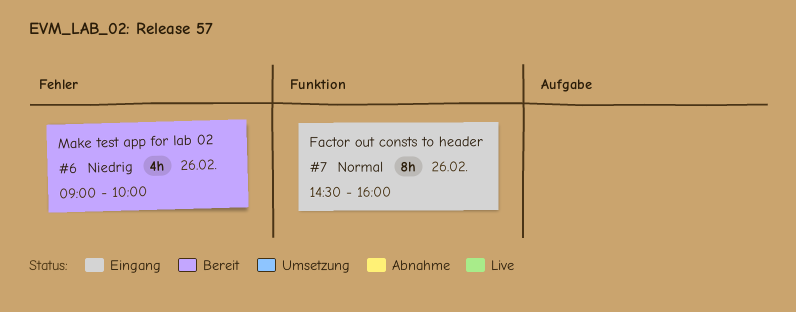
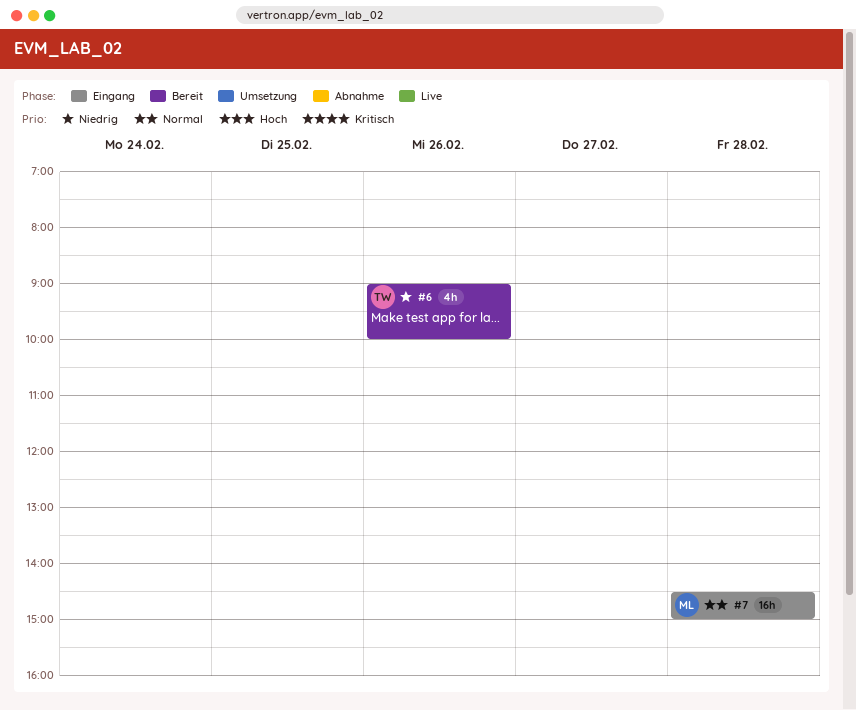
#7, estimate: 8h -> 16h
#7, day: Feb 26 -> Feb 28
#7, ends: 16:00 -> 15:00

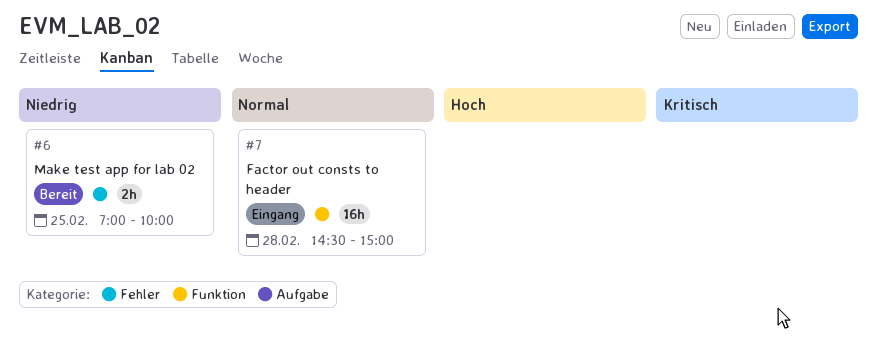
#6, estimate: 4h -> 2h
#6, day: Feb 26 -> Feb 25
#6, begins: 09:00 -> 07:00

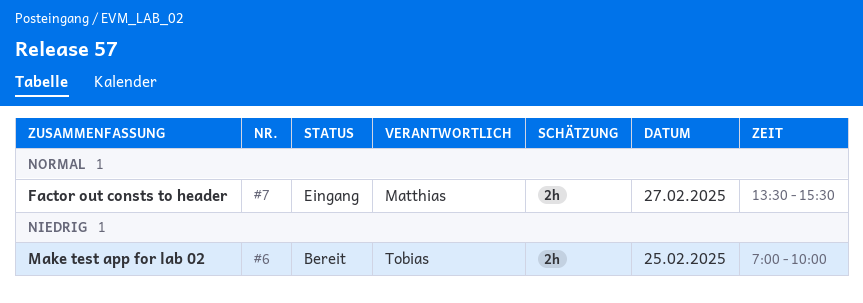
#7, estimate: 16h -> 2h
#7, day: Feb 28 -> Feb 27
#7, begins: 14:30 -> 13:30
#7, ends: 15:00 -> 15:30

